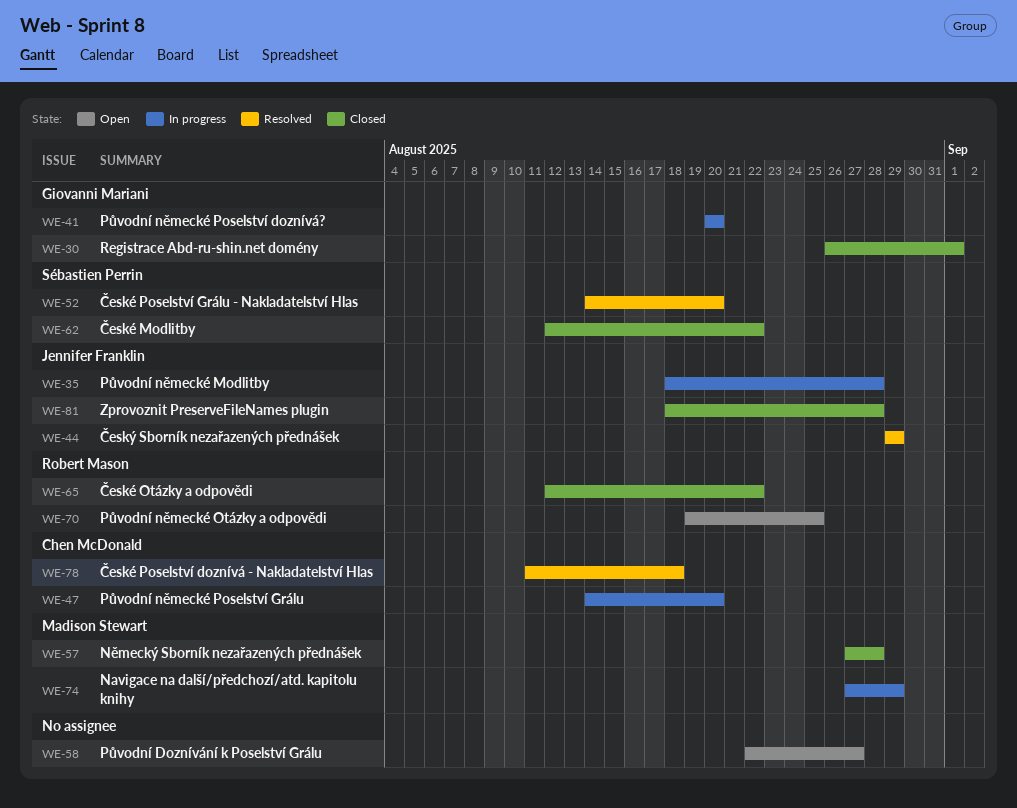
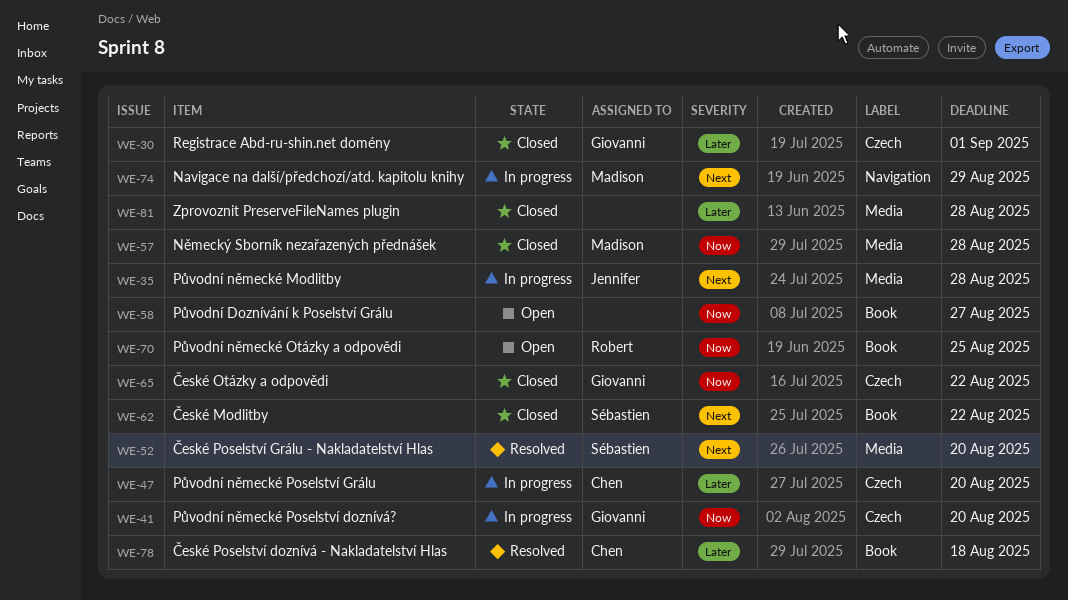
WE-44: present -> none
WE-65, owner: Robert Mason -> Giovanni Mariani
WE-81, owner: Jennifer Franklin -> none

